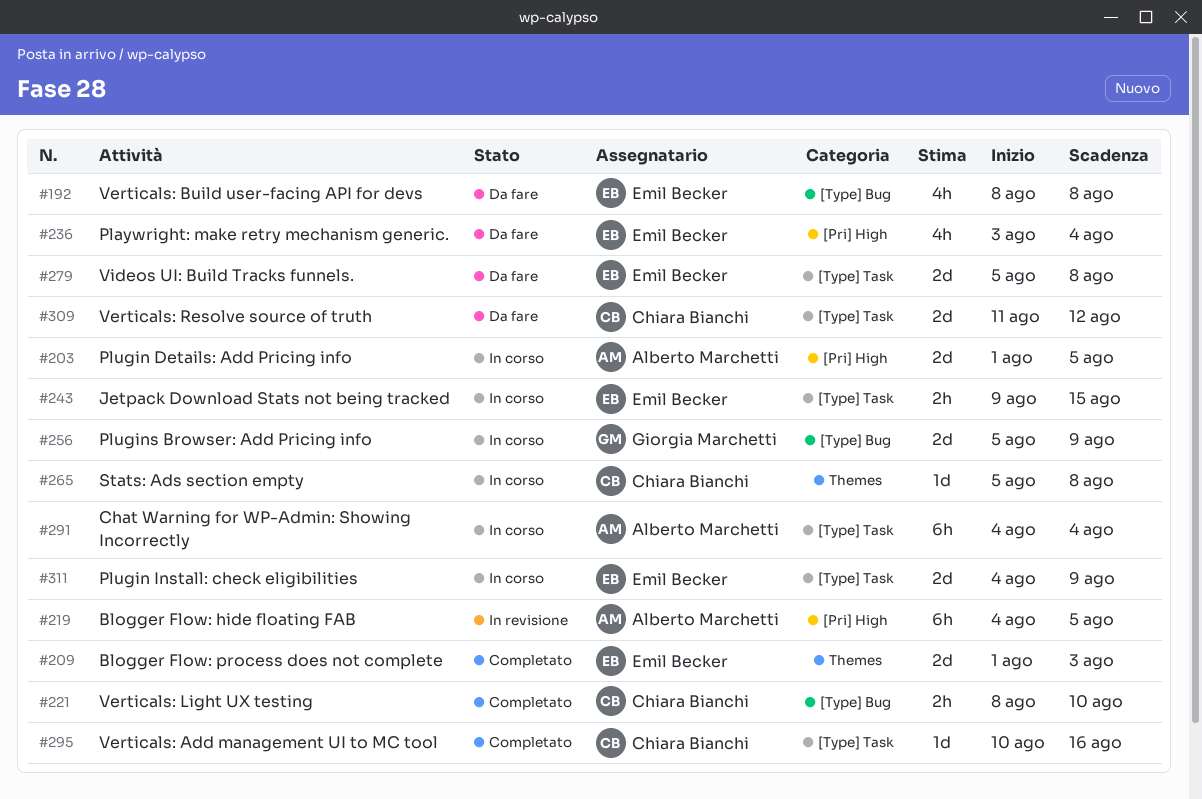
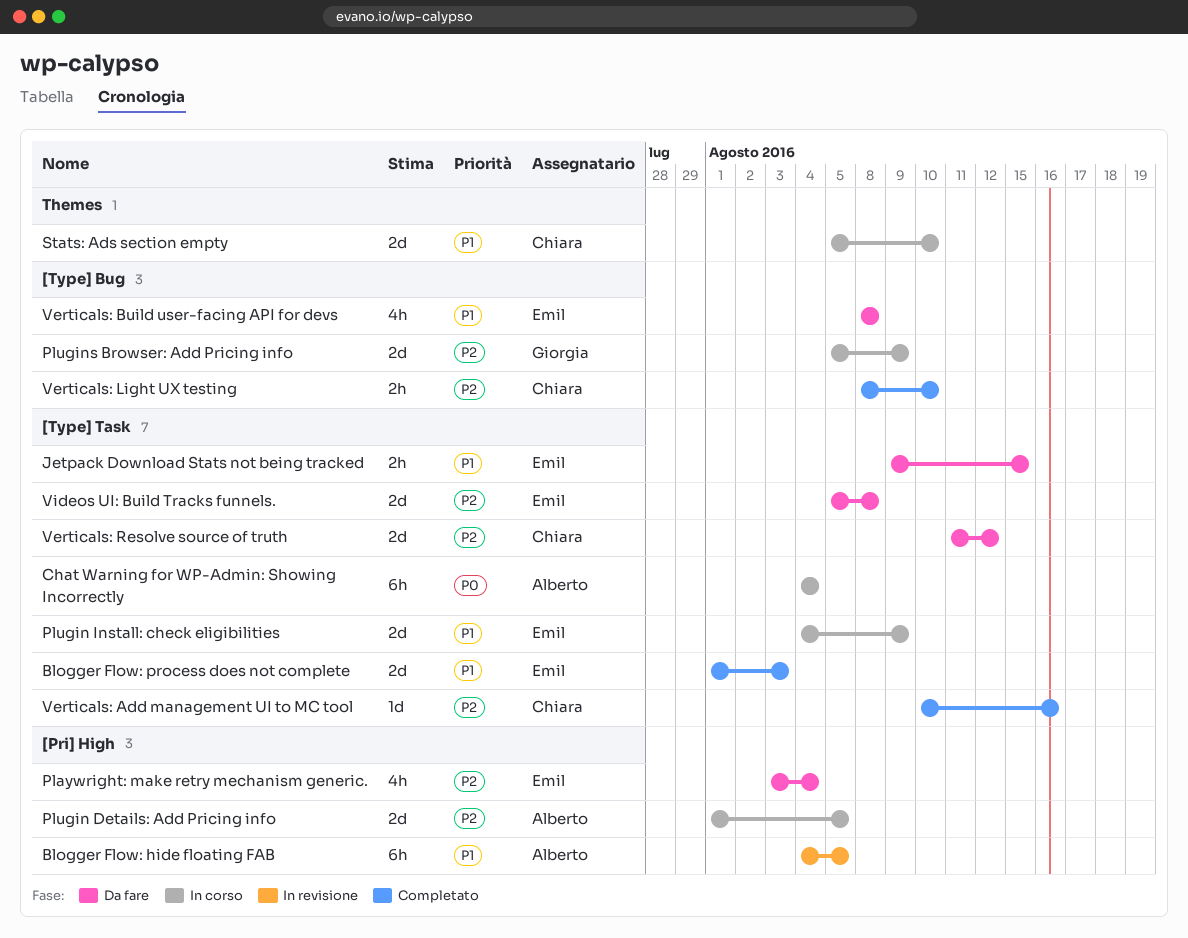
Blogger Flow: process does not complete, label: Themes -> [Type] Task
Jetpack Download Stats not being tracked, status: In corso -> Da fare
Stats: Ads section empty, estimate: 1d -> 2d
Stats: Ads section empty, due: Aug 8 -> Aug 10

